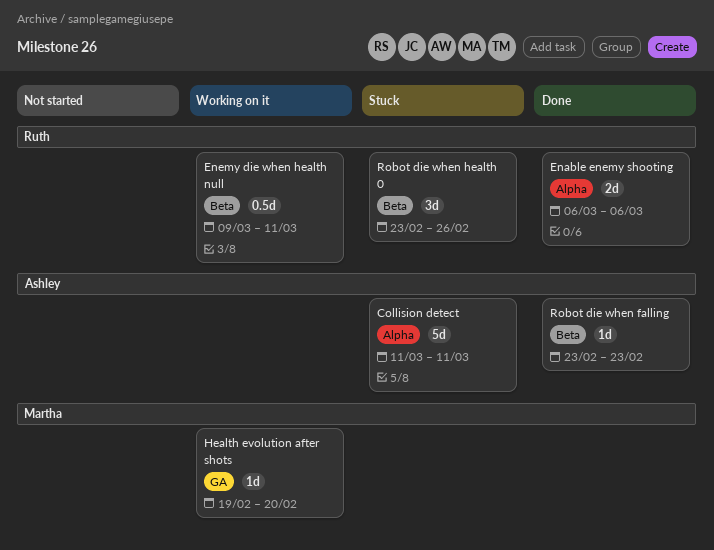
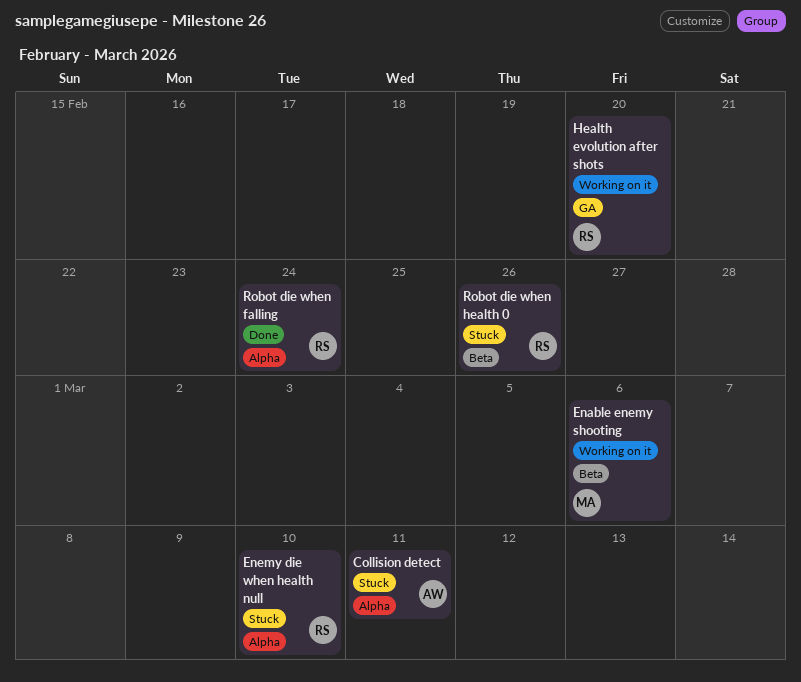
Enable enemy shooting, status: Done -> Working on it
Enable enemy shooting, owner: Ruth -> Martha
Enable enemy shooting, label: Alpha -> Beta
Enemy die when health null, status: Working on it -> Stuck
Enemy die when health null, label: Beta -> Alpha
Enemy die when health null, due: Mar 11 -> Mar 10
Health evolution after shots, owner: Martha -> Ruth
Robot die when falling, owner: Ashley -> Ruth
Robot die when falling, label: Beta -> Alpha
Robot die when falling, due: Feb 23 -> Feb 24

